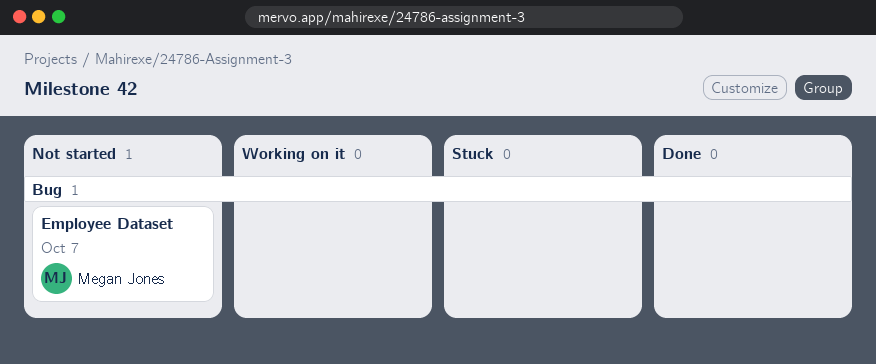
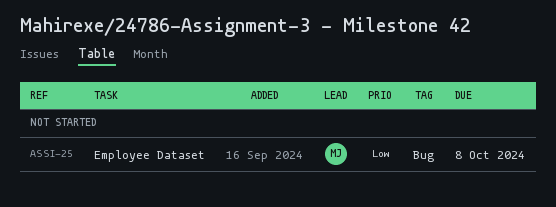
Employee Dataset, due: Oct 7 -> Oct 8

